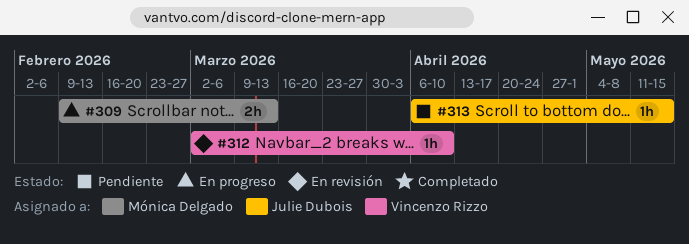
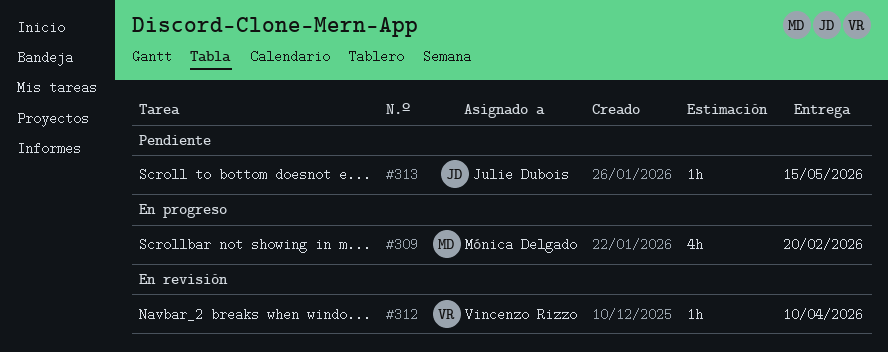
#309, estimate: 2h -> 4h
#309, due: Mar 13 -> Feb 20

